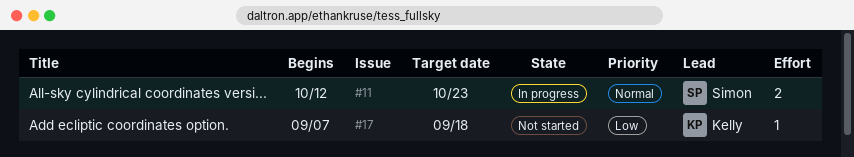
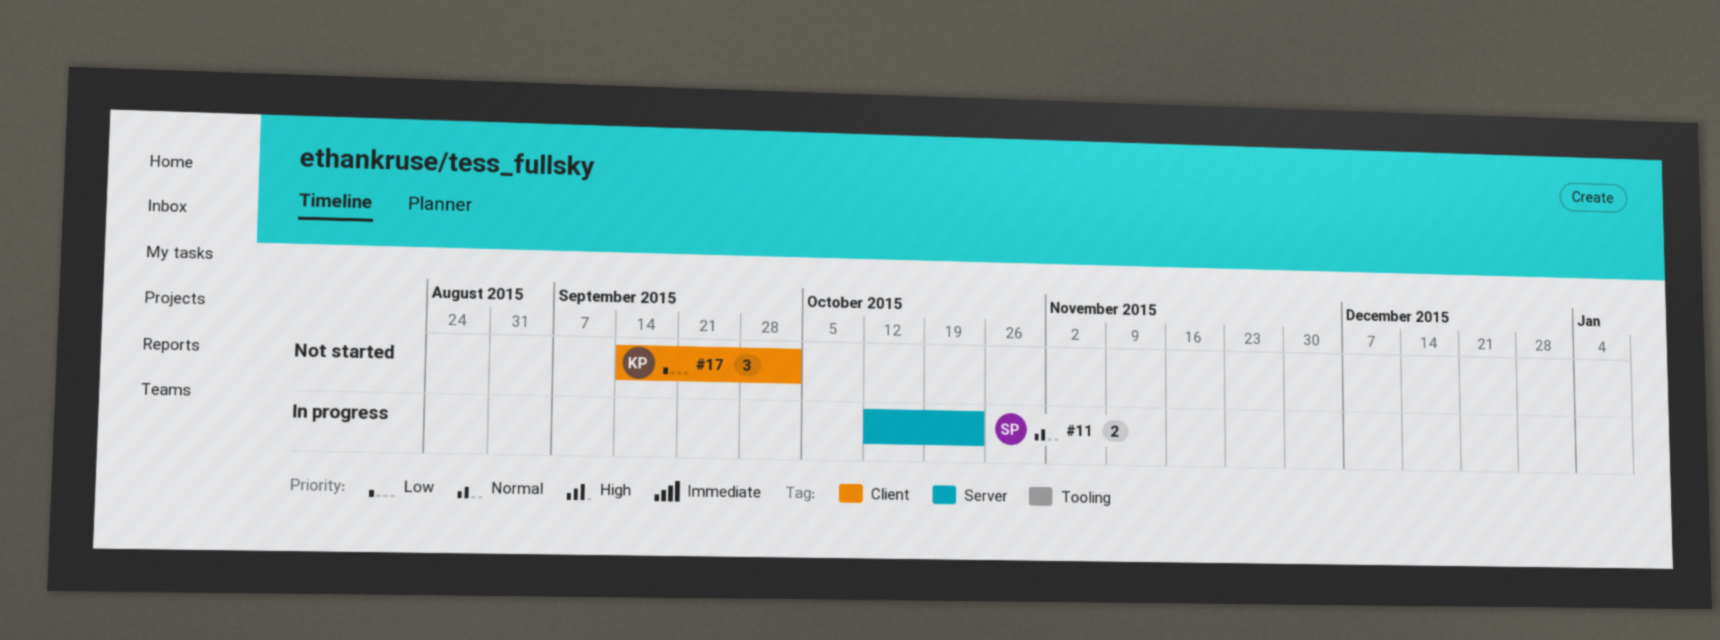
#17, estimate: 1 -> 3
#17, start: Sep 7 -> Sep 14
#17, due: Sep 18 -> Oct 2

